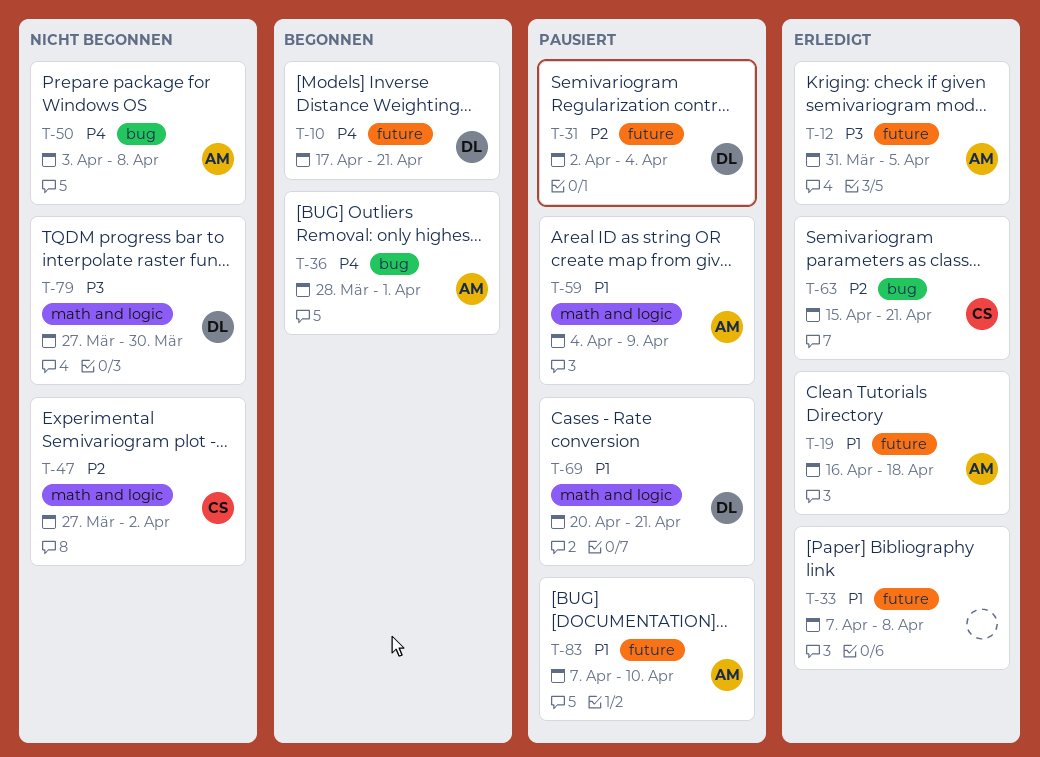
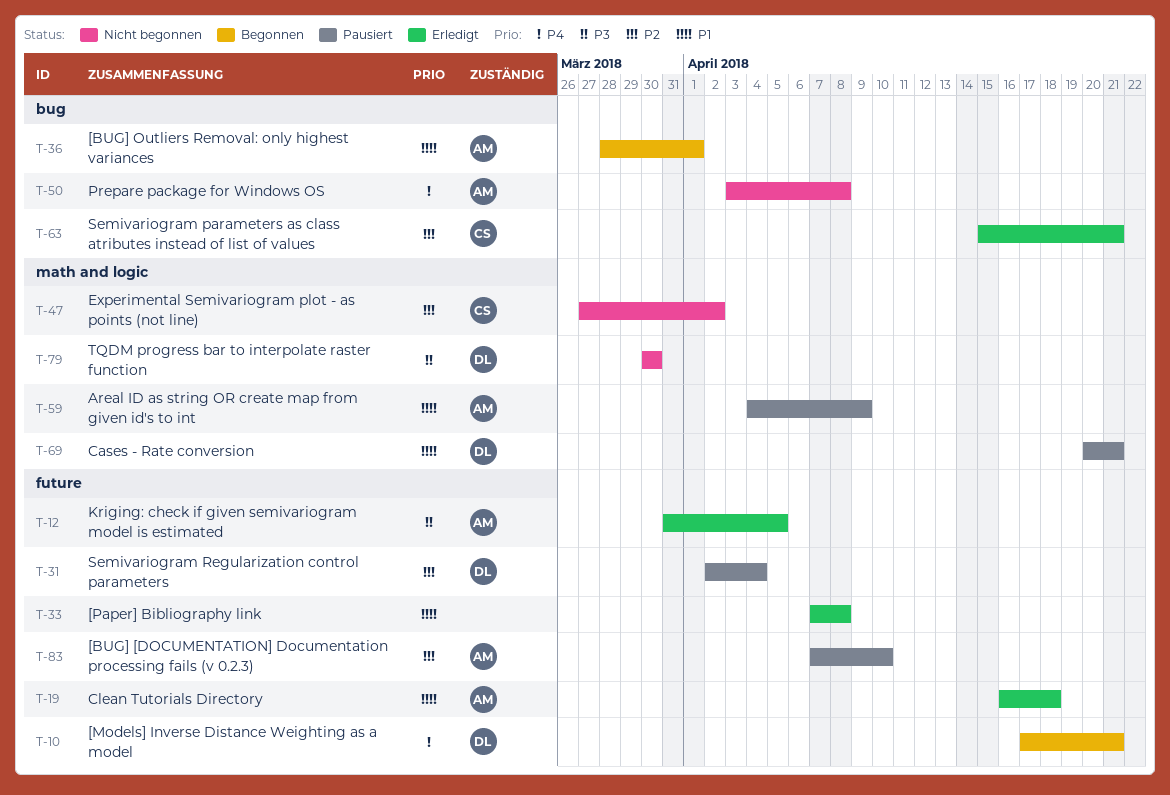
T-36, priority: P4 -> P1
T-79, start: Mar 27 -> Mar 30
T-83, priority: P1 -> P2

